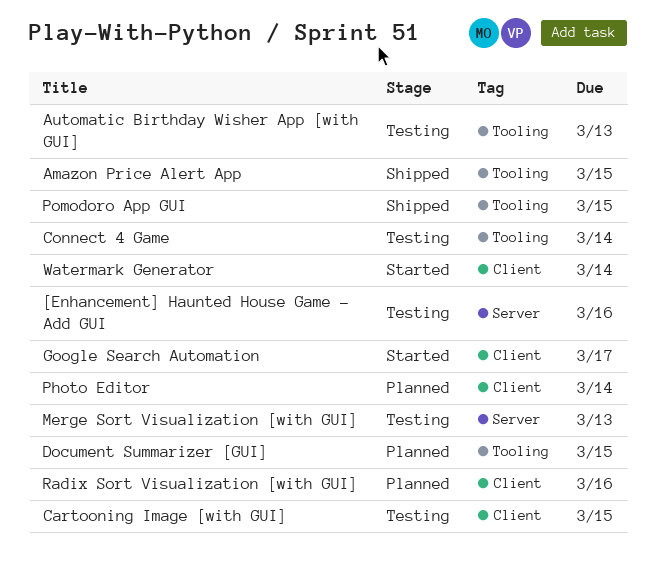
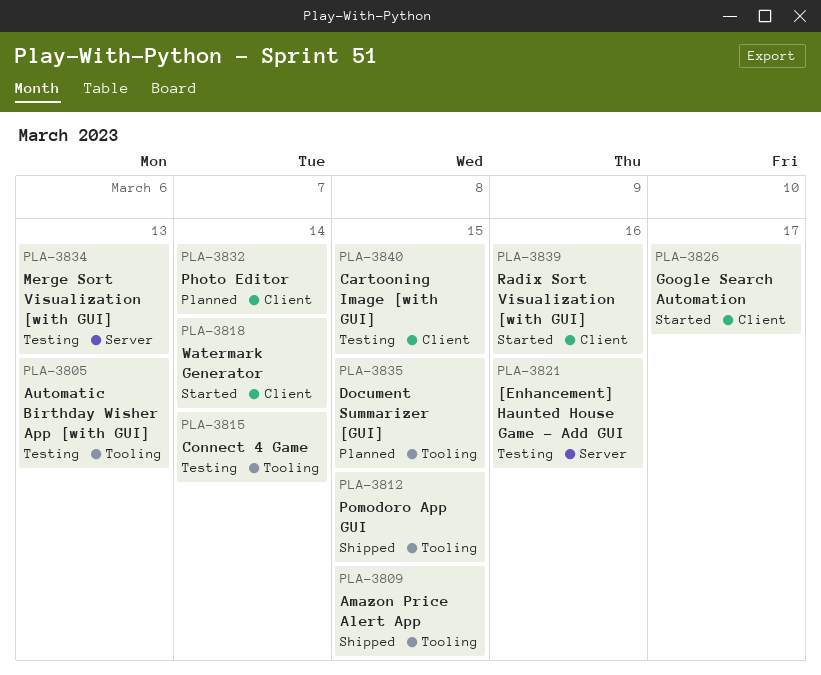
Radix Sort Visualization [with GUI], status: Planned -> Started

